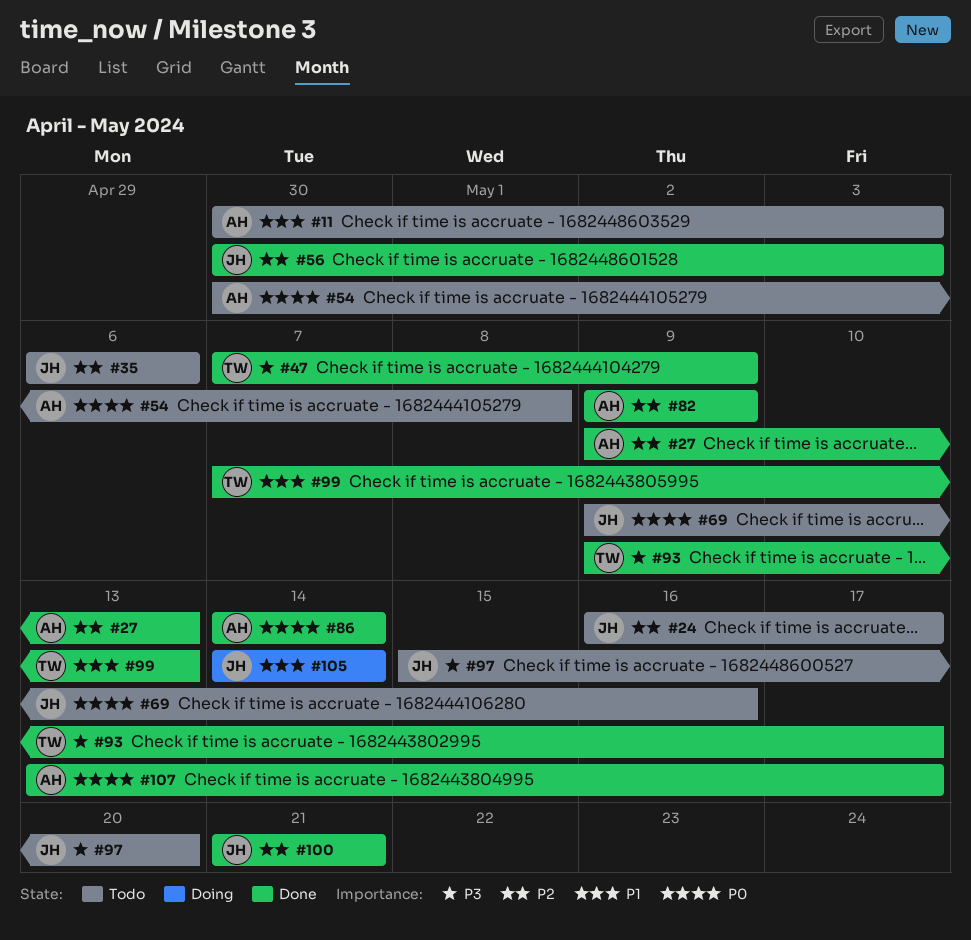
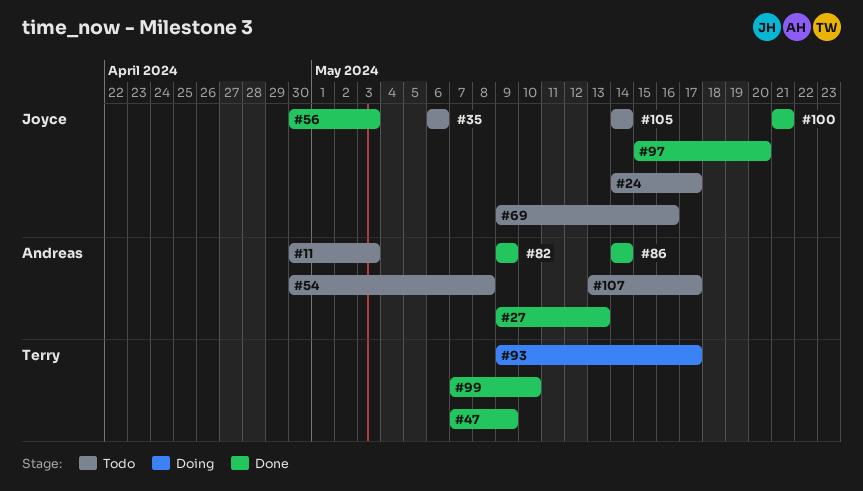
#24, start: May 16 -> May 14
#93, status: Done -> Doing
#97, status: Todo -> Done
#99, due: May 13 -> May 10
#105, status: Doing -> Todo
#107, status: Done -> Todo

